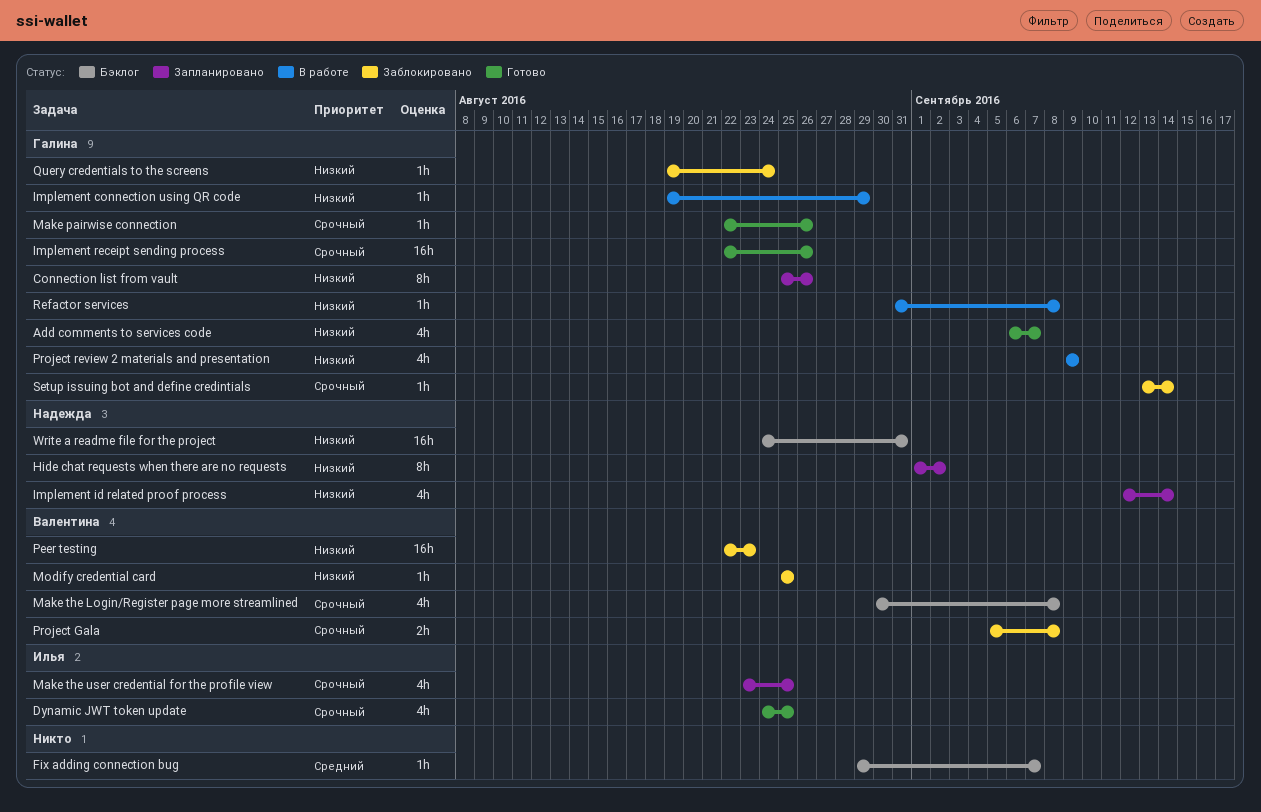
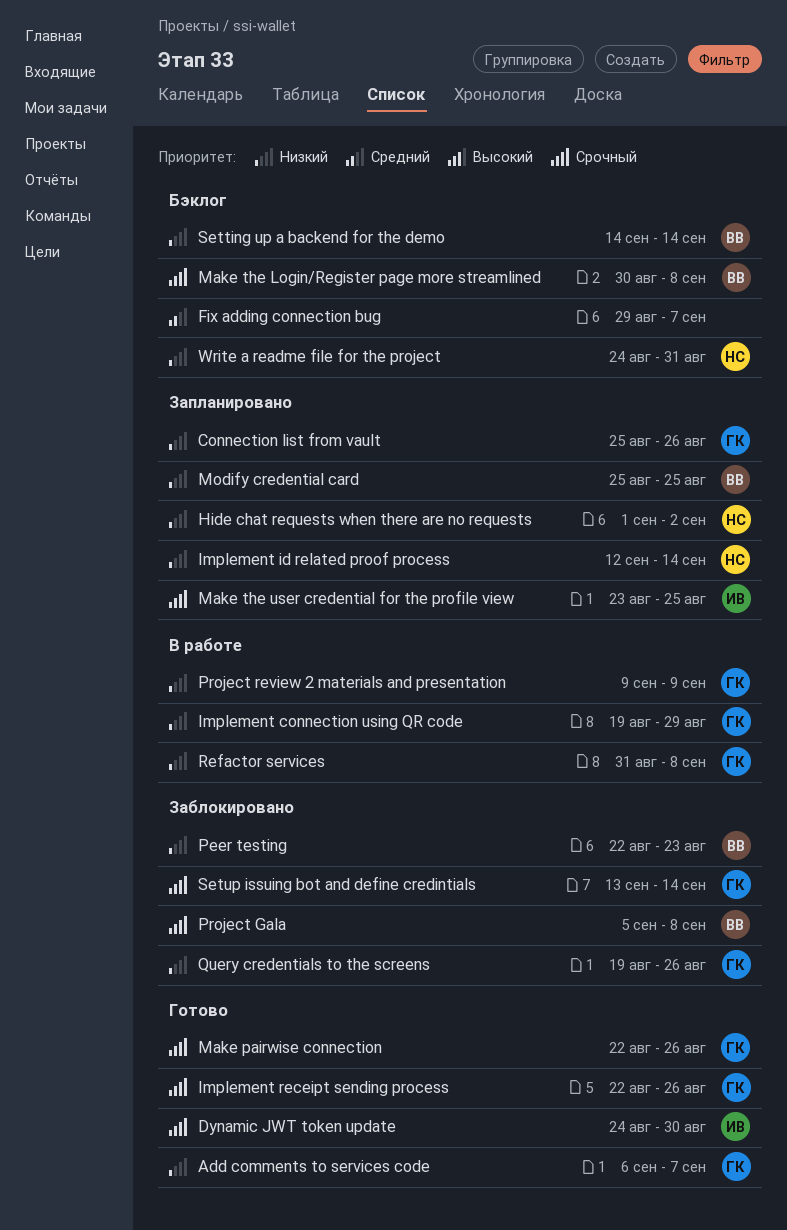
Dynamic JWT token update, due: Aug 25 -> Aug 30
Modify credential card, status: Заблокировано -> Запланировано
Query credentials to the screens, due: Aug 24 -> Aug 26
Setting up a backend for the demo: none -> present

